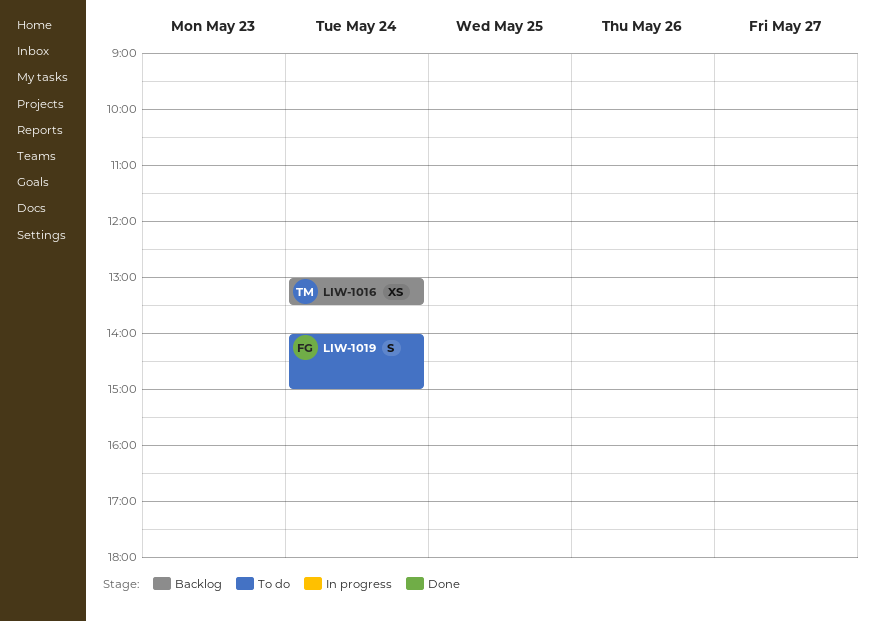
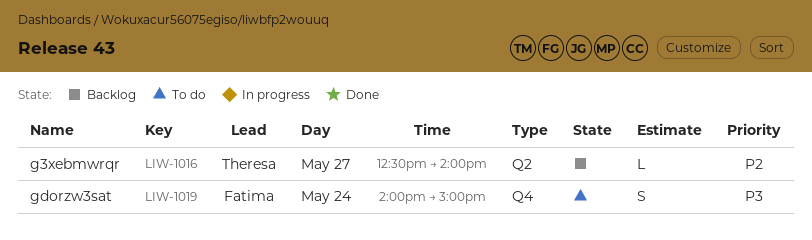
LIW-1016, estimate: XS -> L
LIW-1016, day: May 24 -> May 27
LIW-1016, begins: 13:00 -> 12:30
LIW-1016, ends: 13:30 -> 14:00

